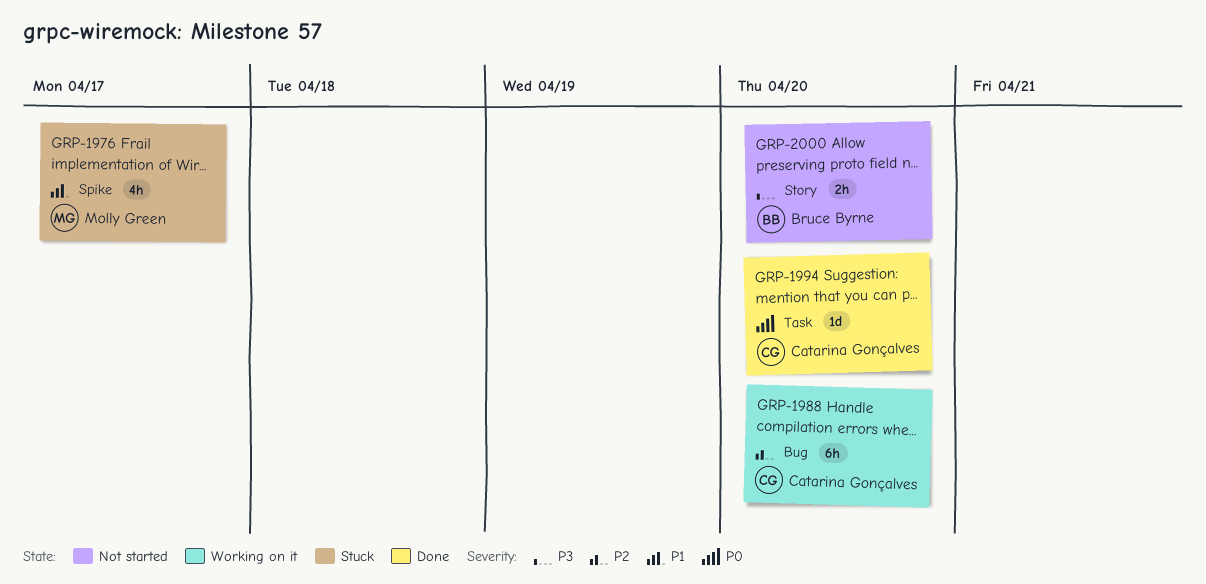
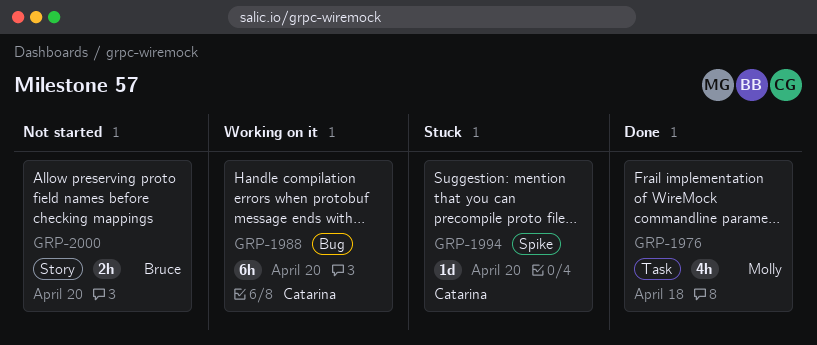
GRP-1976, status: Stuck -> Done
GRP-1976, label: Spike -> Task
GRP-1976, due: Apr 17 -> Apr 18
GRP-1994, status: Done -> Stuck
GRP-1994, label: Task -> Spike

